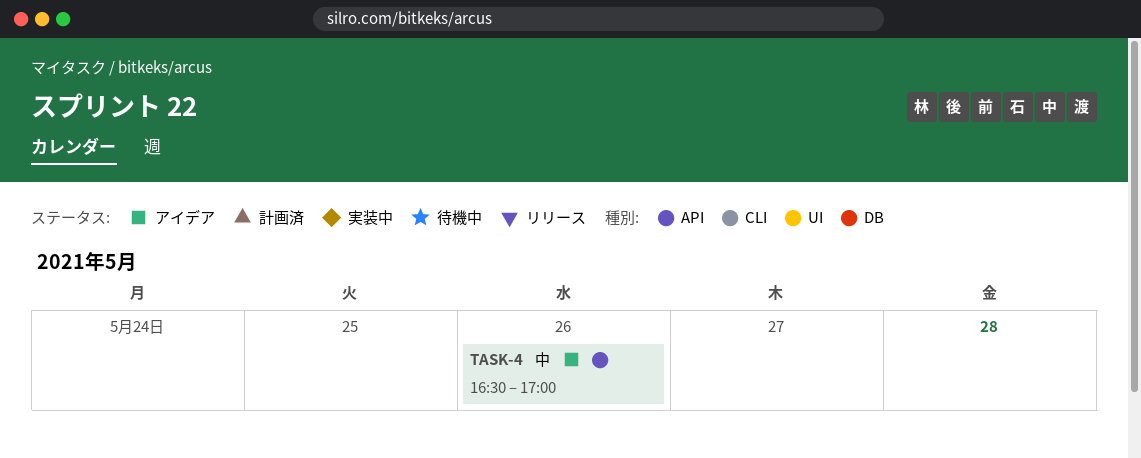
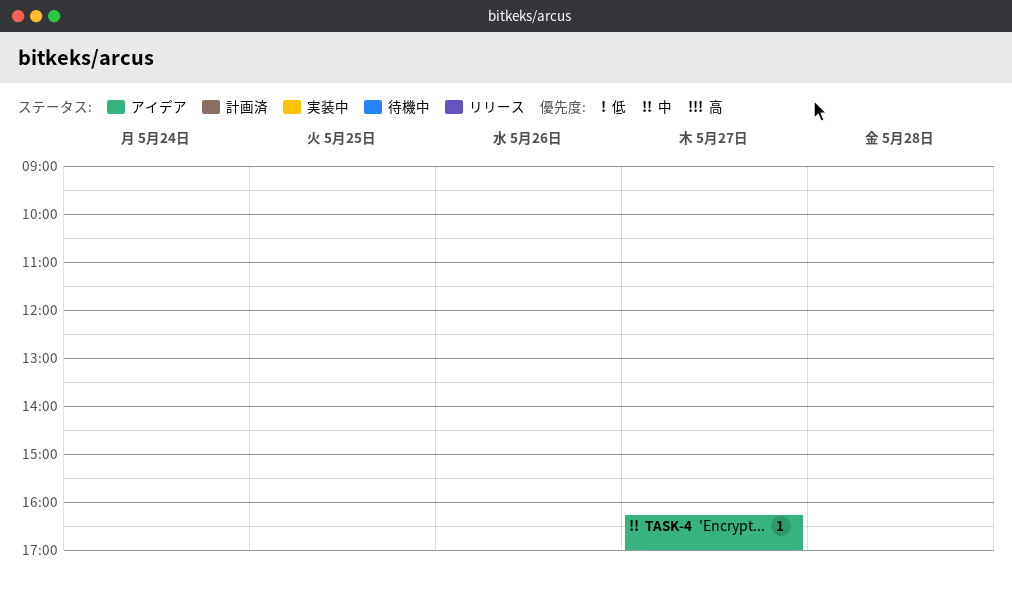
TASK-4, day: May 26 -> May 27
TASK-4, begins: 16:30 -> 16:15

